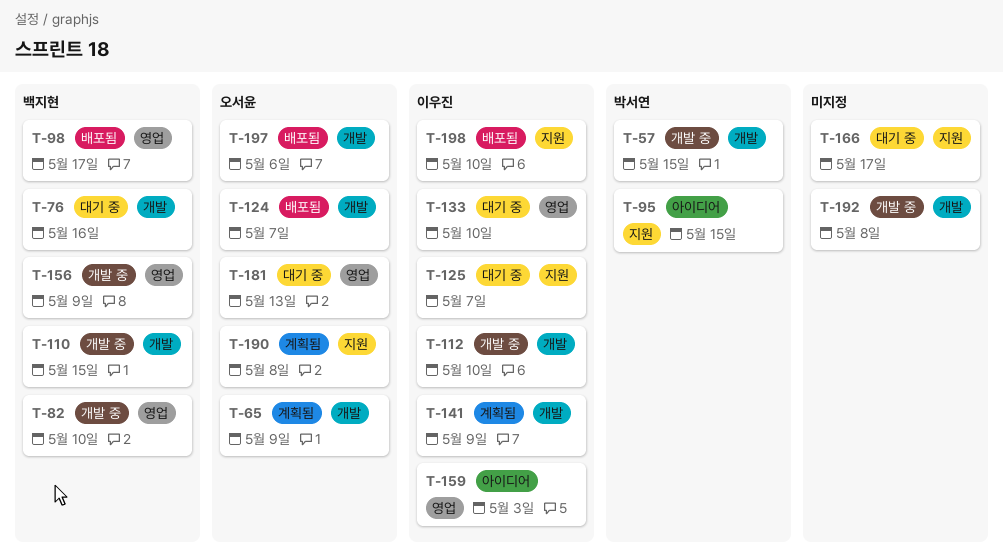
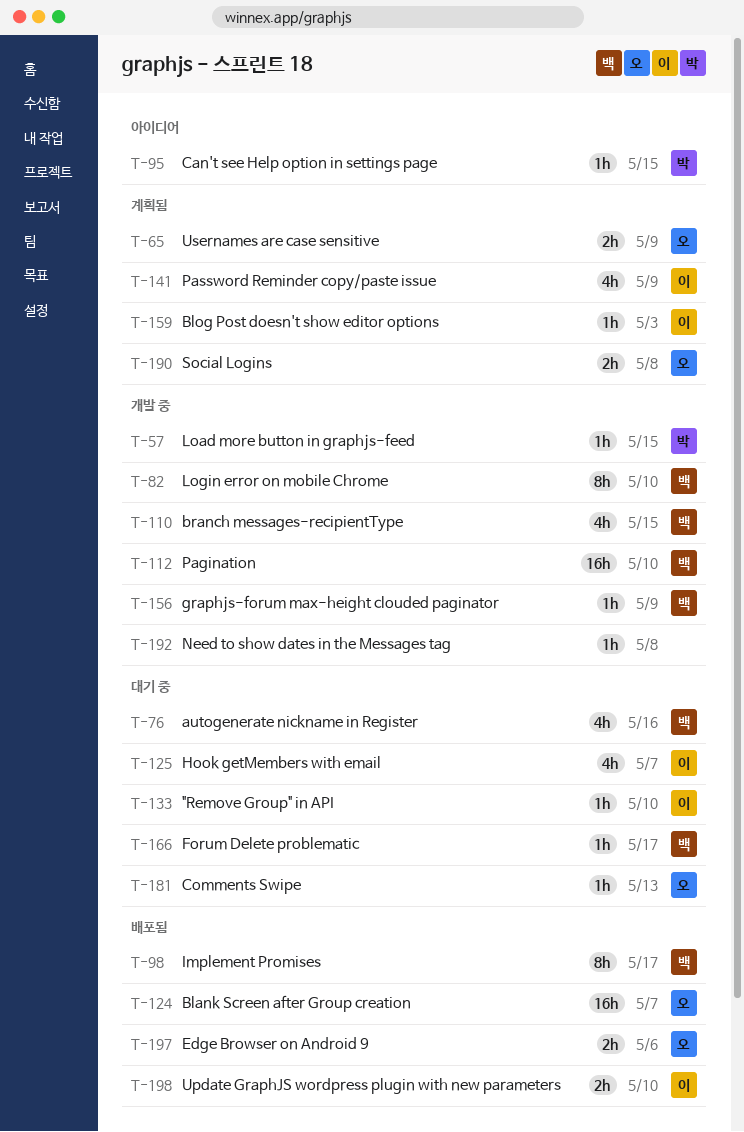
T-112, owner: 이우진 -> 백지현
T-159, status: 아이디어 -> 계획됨
T-166, owner: none -> 백지현

